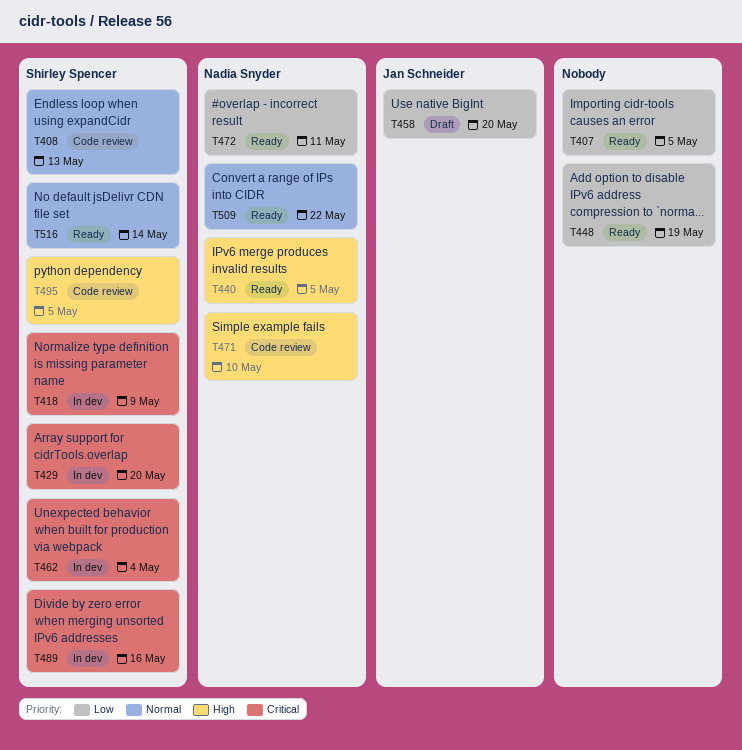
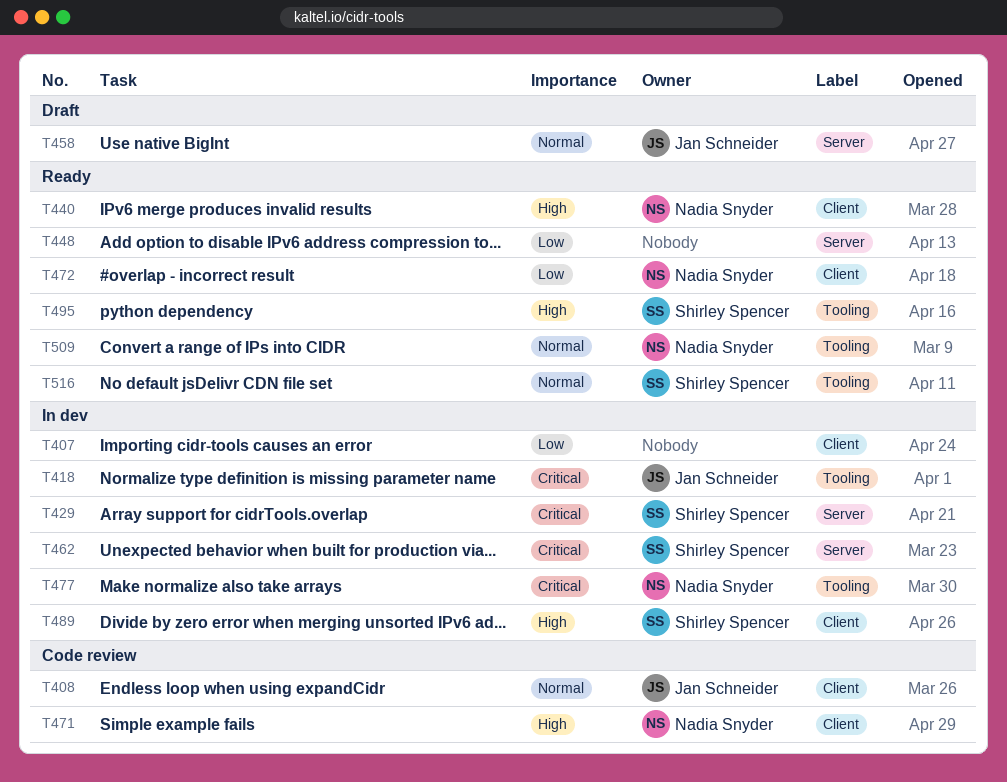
T407, status: Ready -> In dev
T408, owner: Shirley Spencer -> Jan Schneider
T418, owner: Shirley Spencer -> Jan Schneider
T458, priority: Low -> Normal
T477: none -> present
T489, priority: Critical -> High
T495, status: Code review -> Ready

